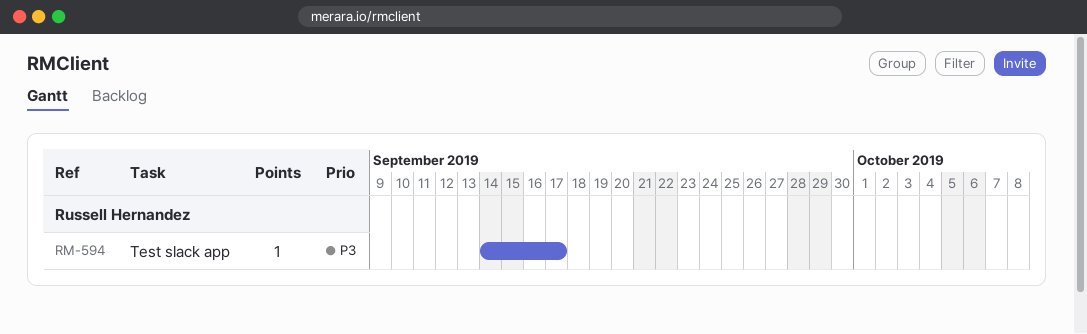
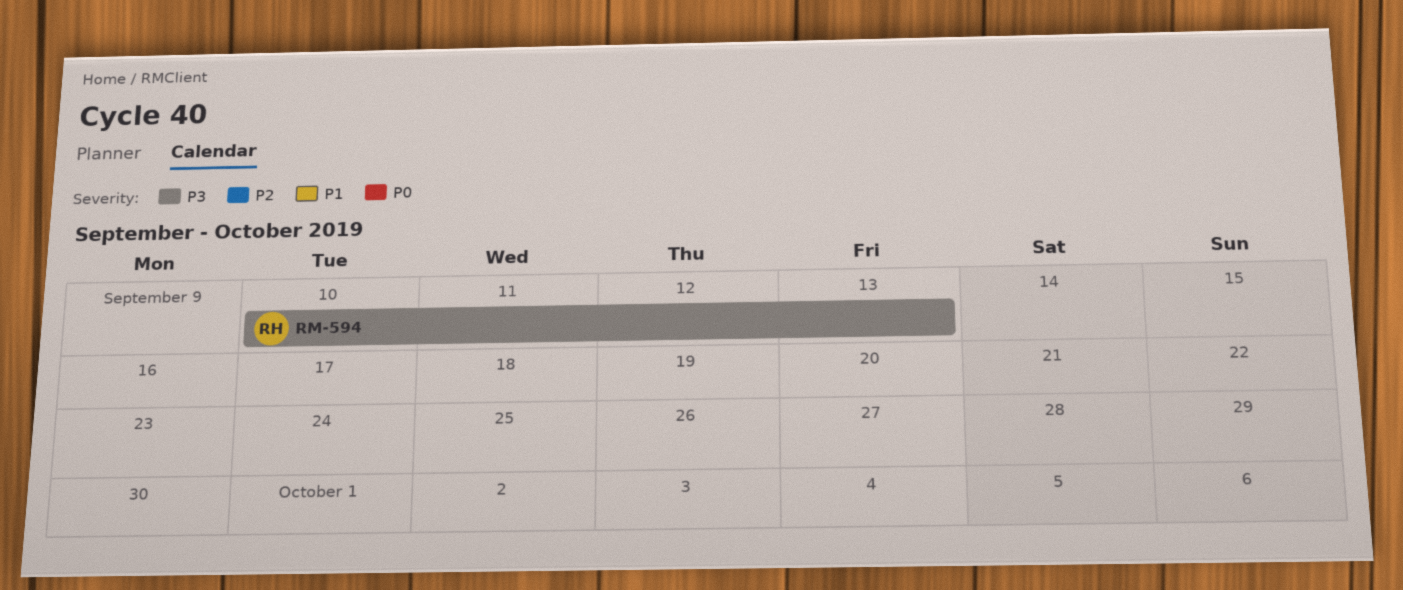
RM-594, start: Sep 14 -> Sep 10
RM-594, due: Sep 17 -> Sep 13

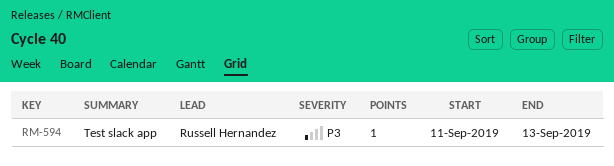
RM-594, start: Sep 10 -> Sep 11

